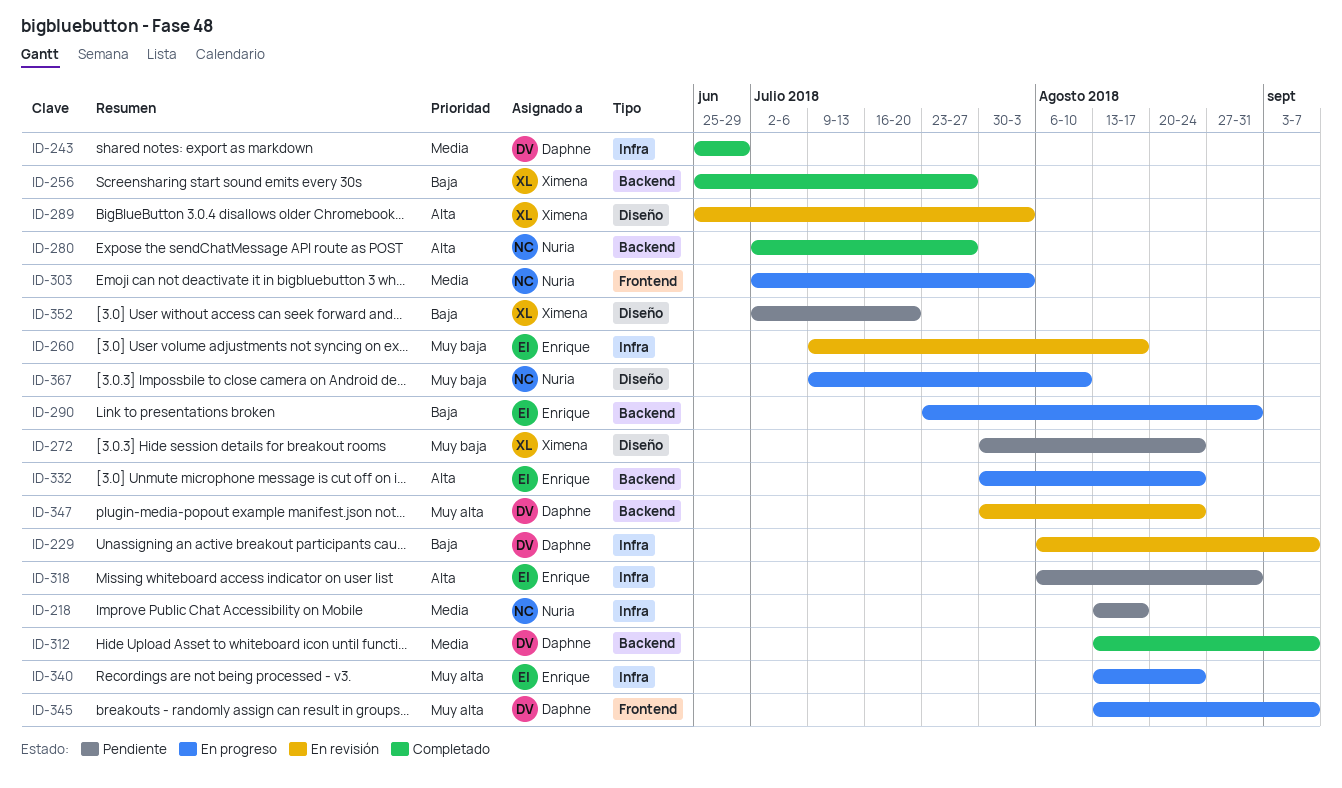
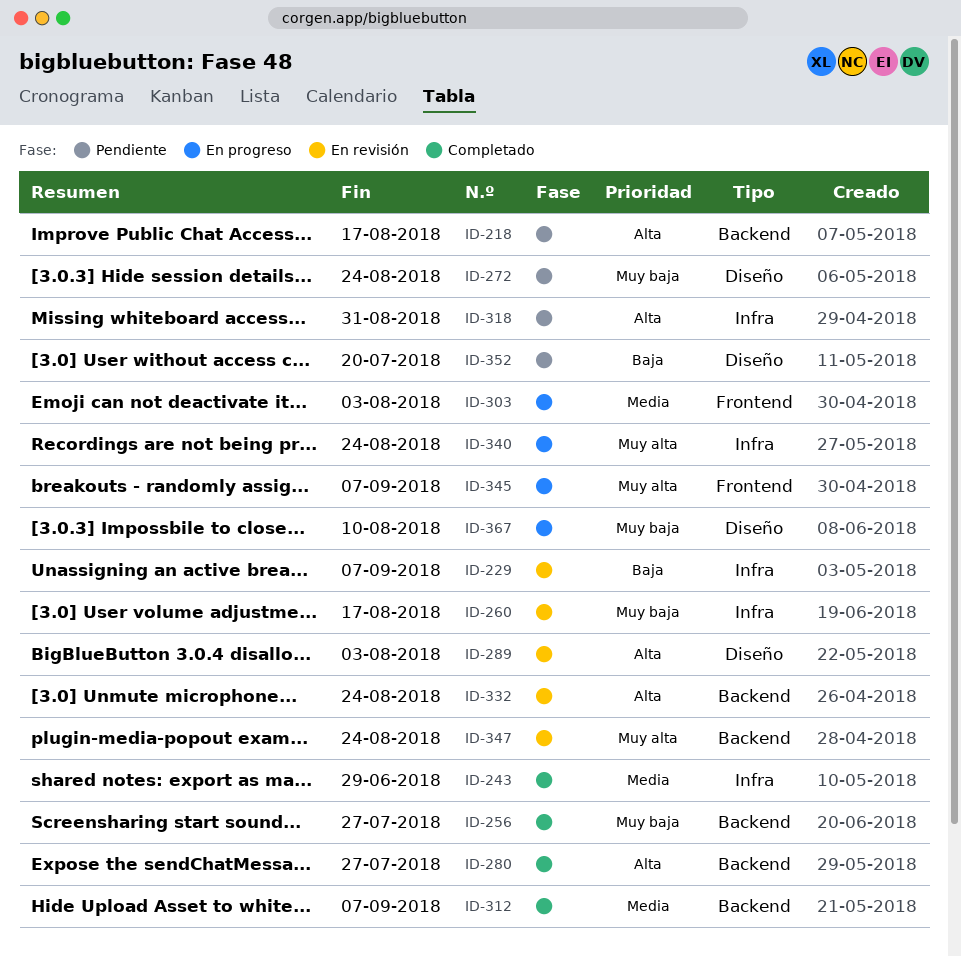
ID-218, priority: Media -> Alta
ID-218, label: Infra -> Backend
ID-256, priority: Baja -> Muy baja
ID-290: present -> none
ID-332, status: En progreso -> En revisión

